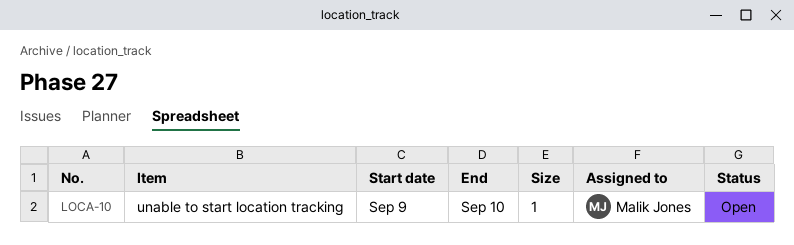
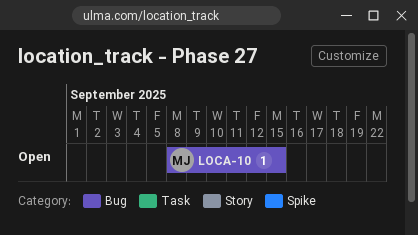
LOCA-10, start: Sep 9 -> Sep 8
LOCA-10, due: Sep 10 -> Sep 15

